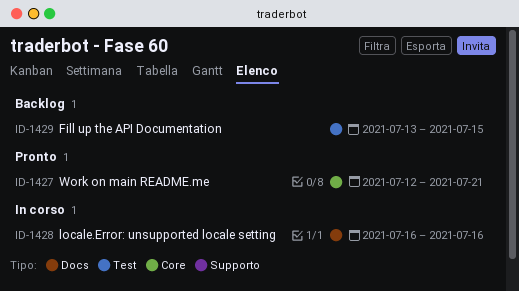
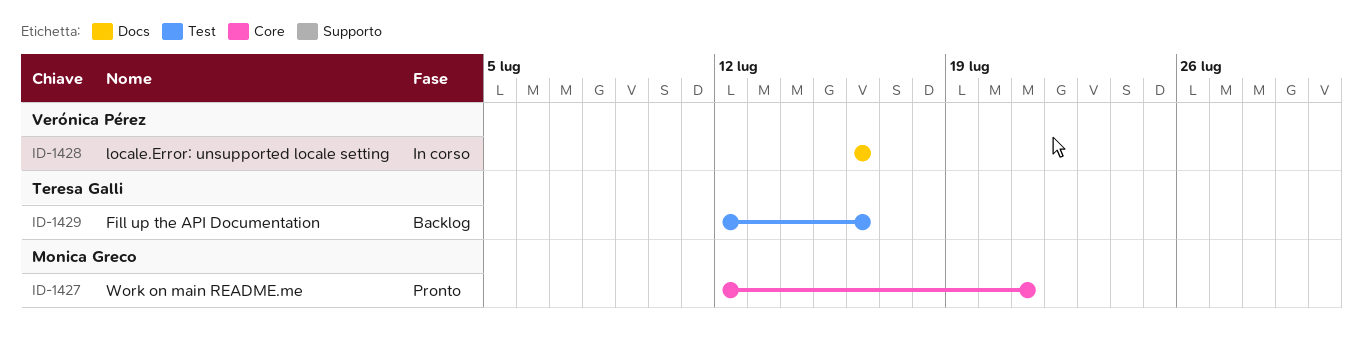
ID-1429, start: Jul 13 -> Jul 12
ID-1429, due: Jul 15 -> Jul 16

